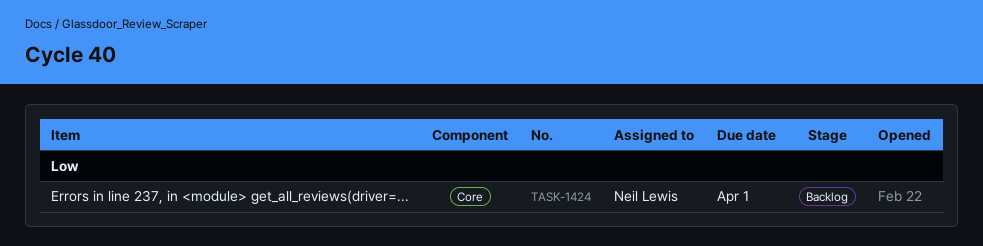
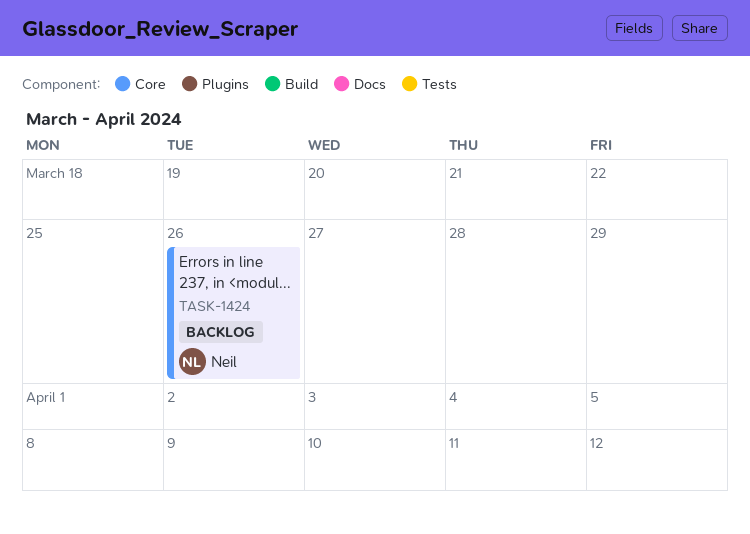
TASK-1424, due: Apr 1 -> Mar 26

